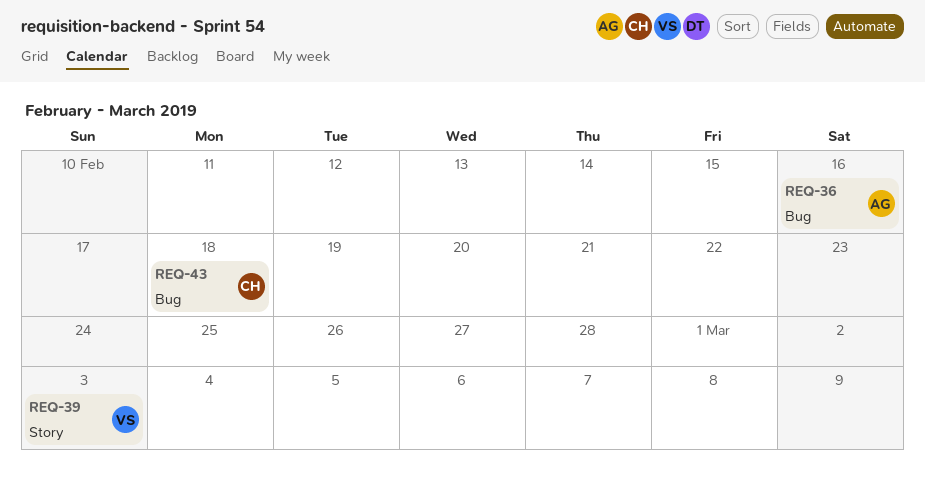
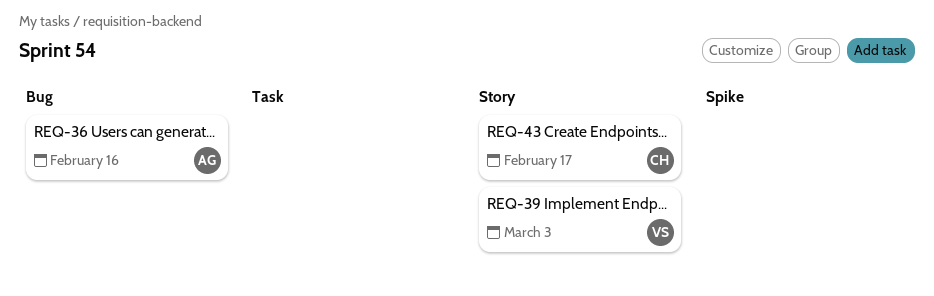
REQ-43, label: Bug -> Story
REQ-43, due: Feb 18 -> Feb 17

